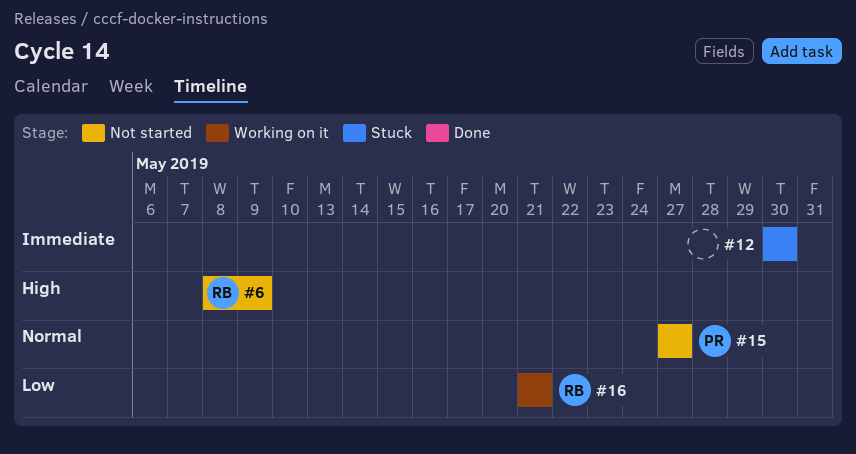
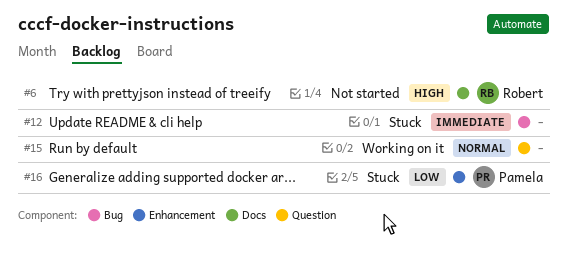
#15, status: Not started -> Working on it
#15, owner: Pamela -> none
#16, status: Working on it -> Stuck
#16, owner: Robert -> Pamela

